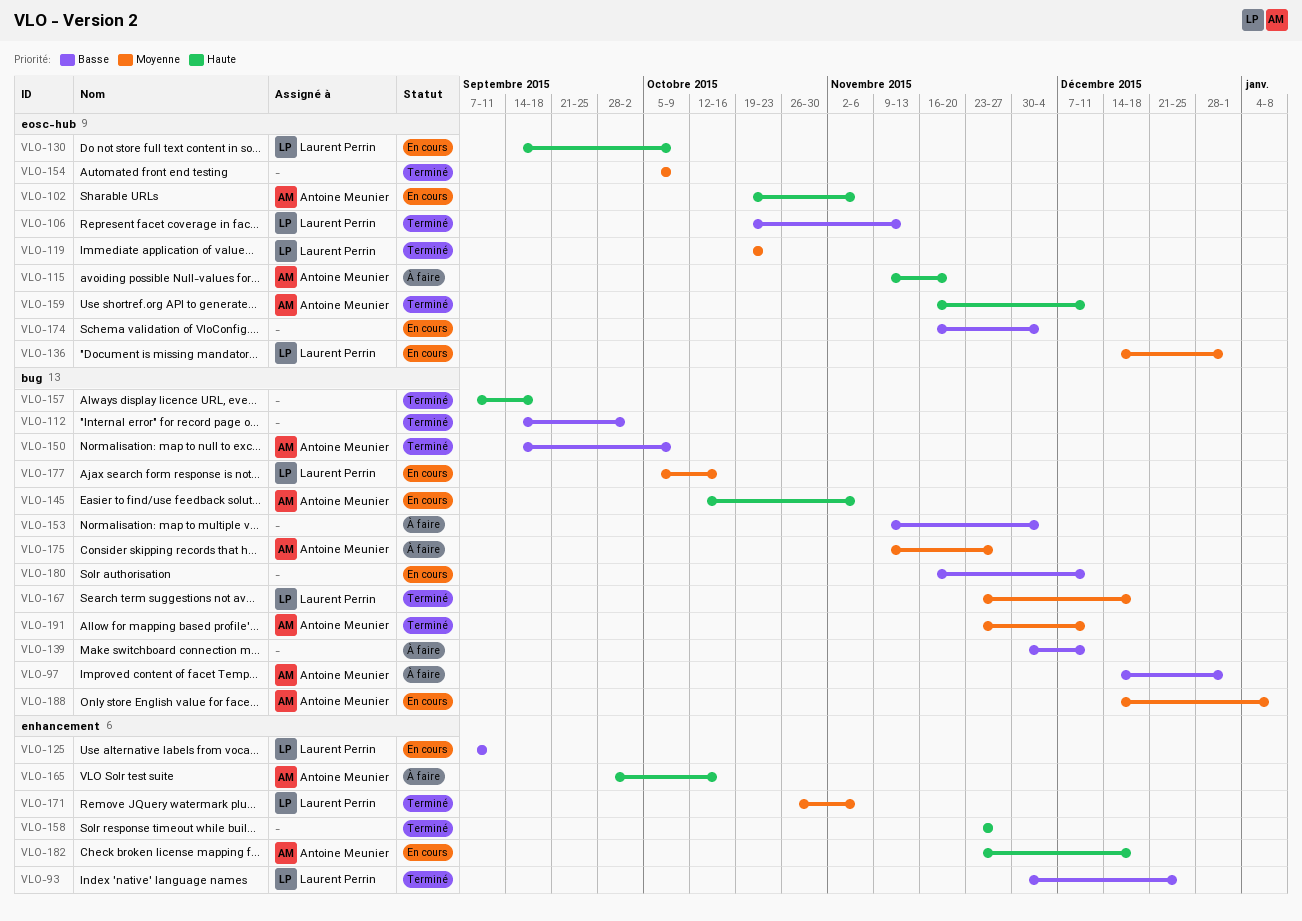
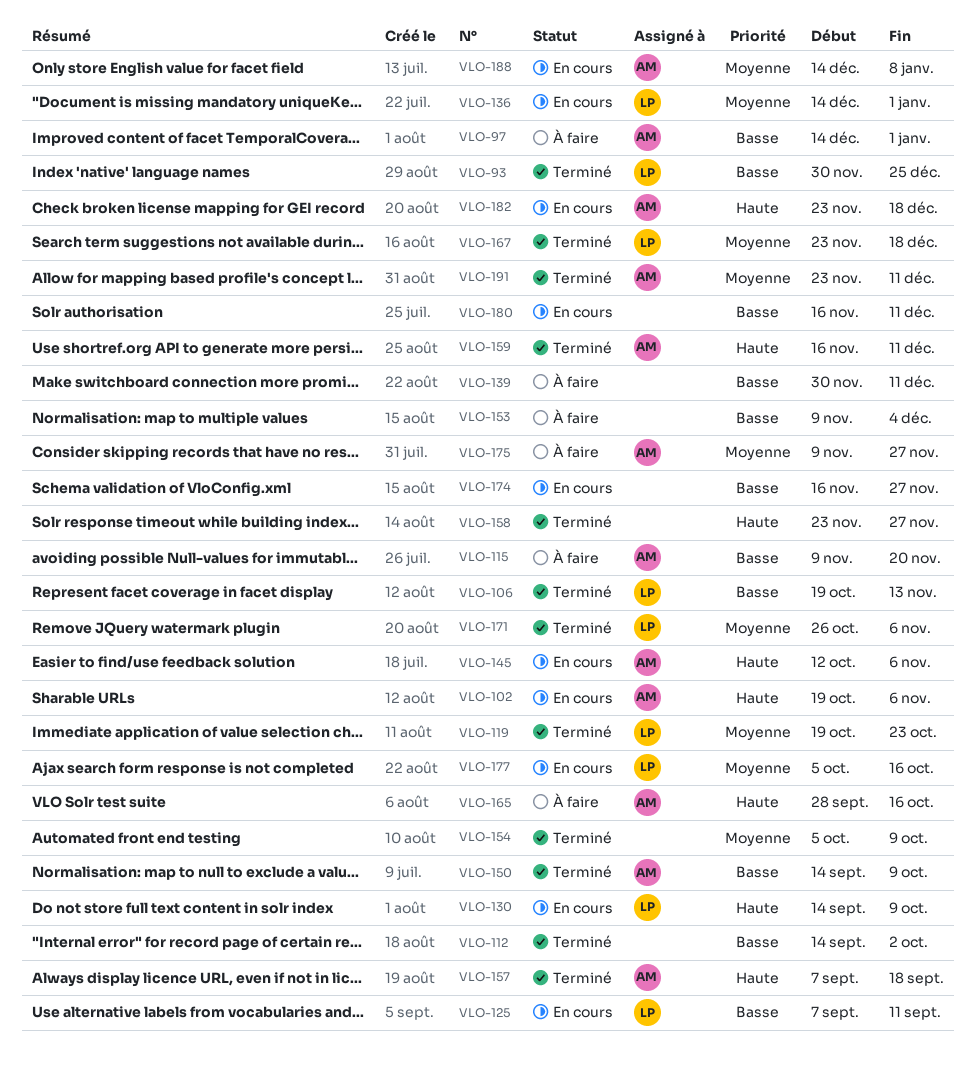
VLO-115, priority: Haute -> Basse
VLO-157, owner: none -> Antoine Meunier
VLO-174, due: Dec 4 -> Nov 27

